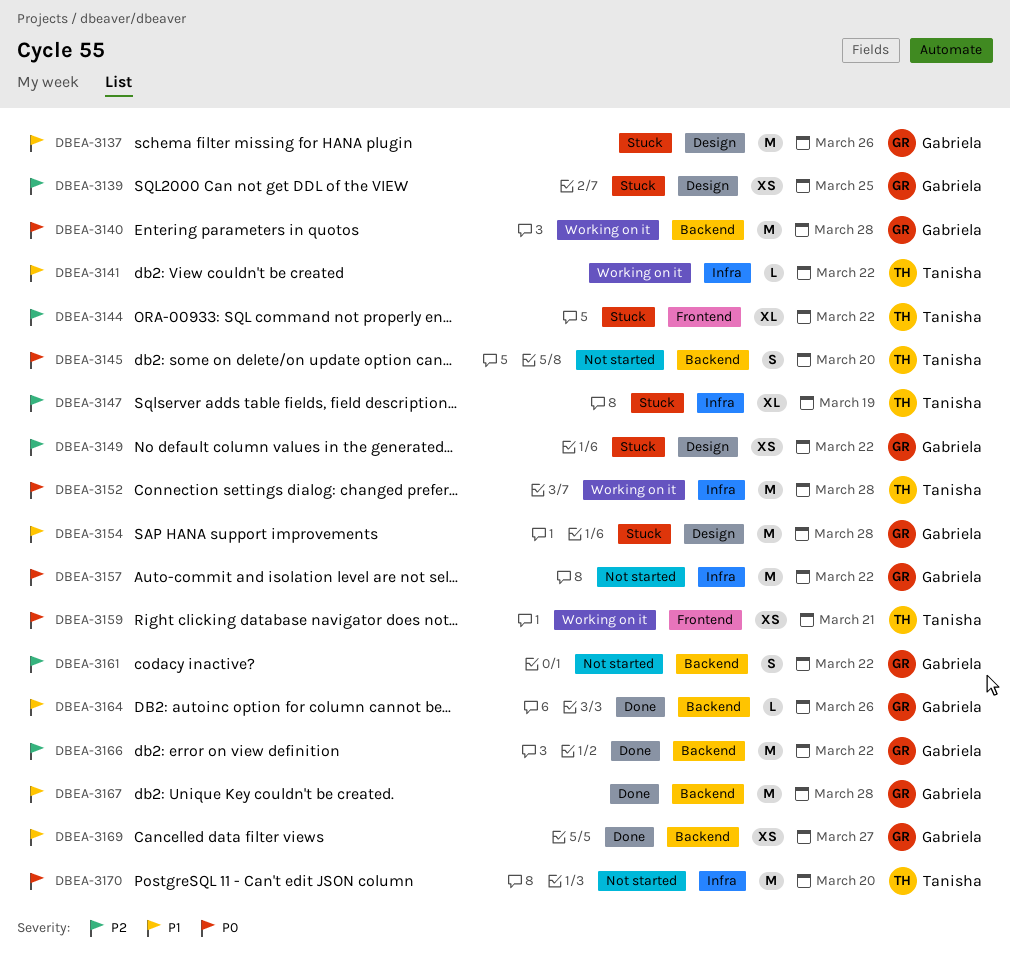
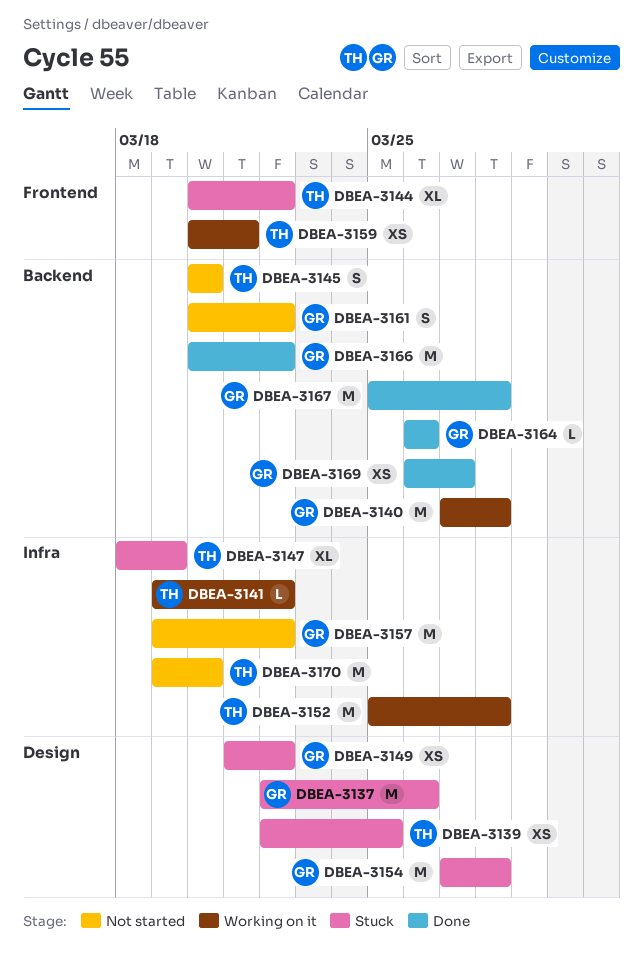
DBEA-3139, owner: Gabriela -> Tanisha

